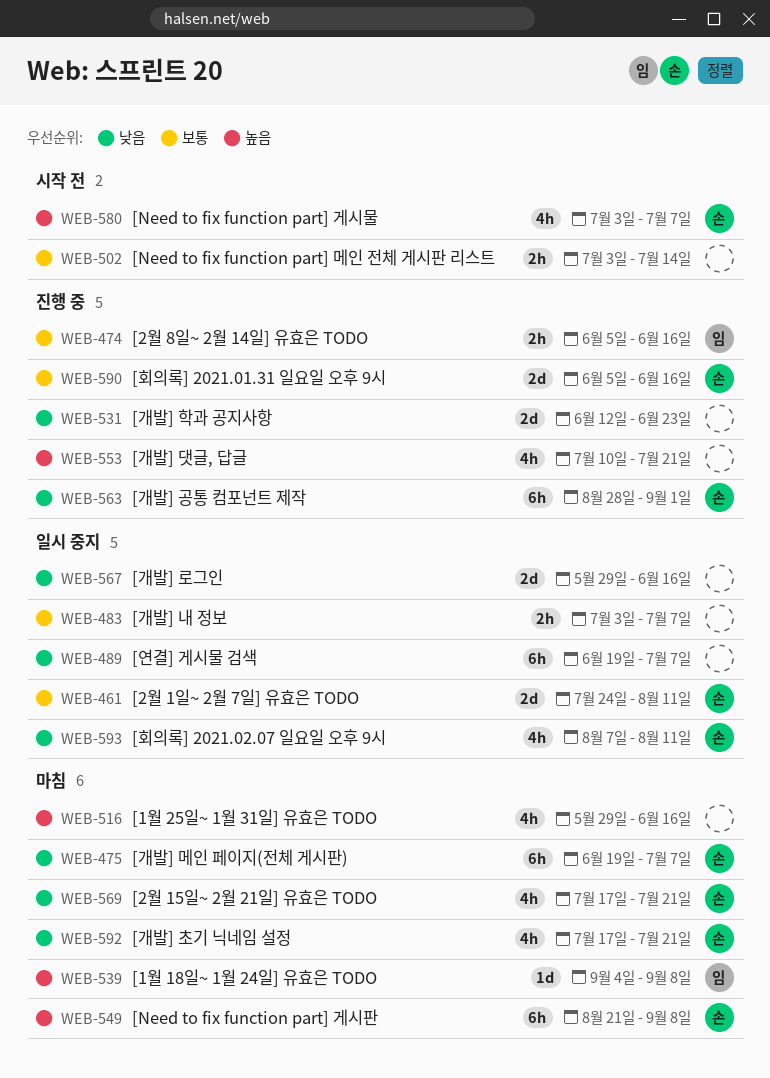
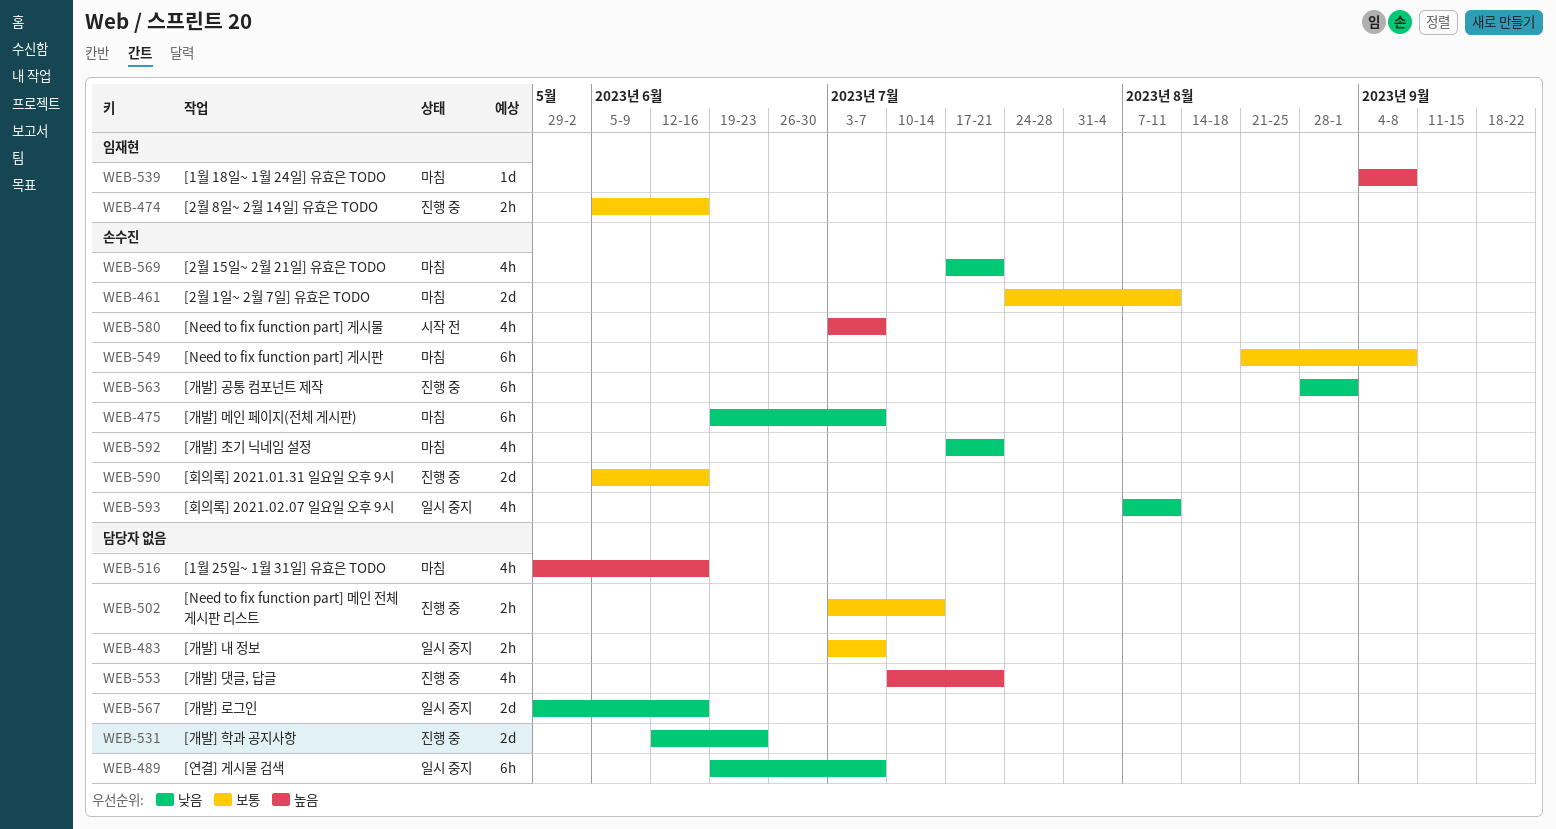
WEB-461, status: 일시 중지 -> 마침
WEB-502, status: 시작 전 -> 진행 중
WEB-549, priority: 높음 -> 보통

